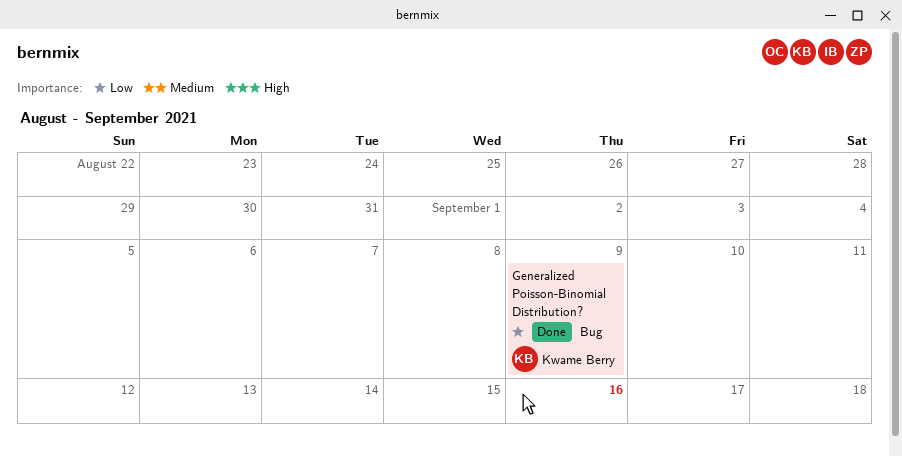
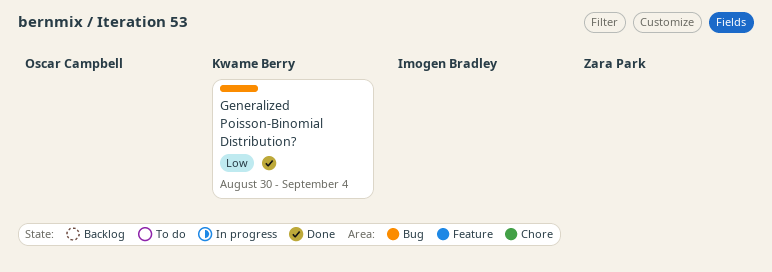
Generalized Poisson-Binomial Distribution?, due: Sep 9 -> Sep 4

